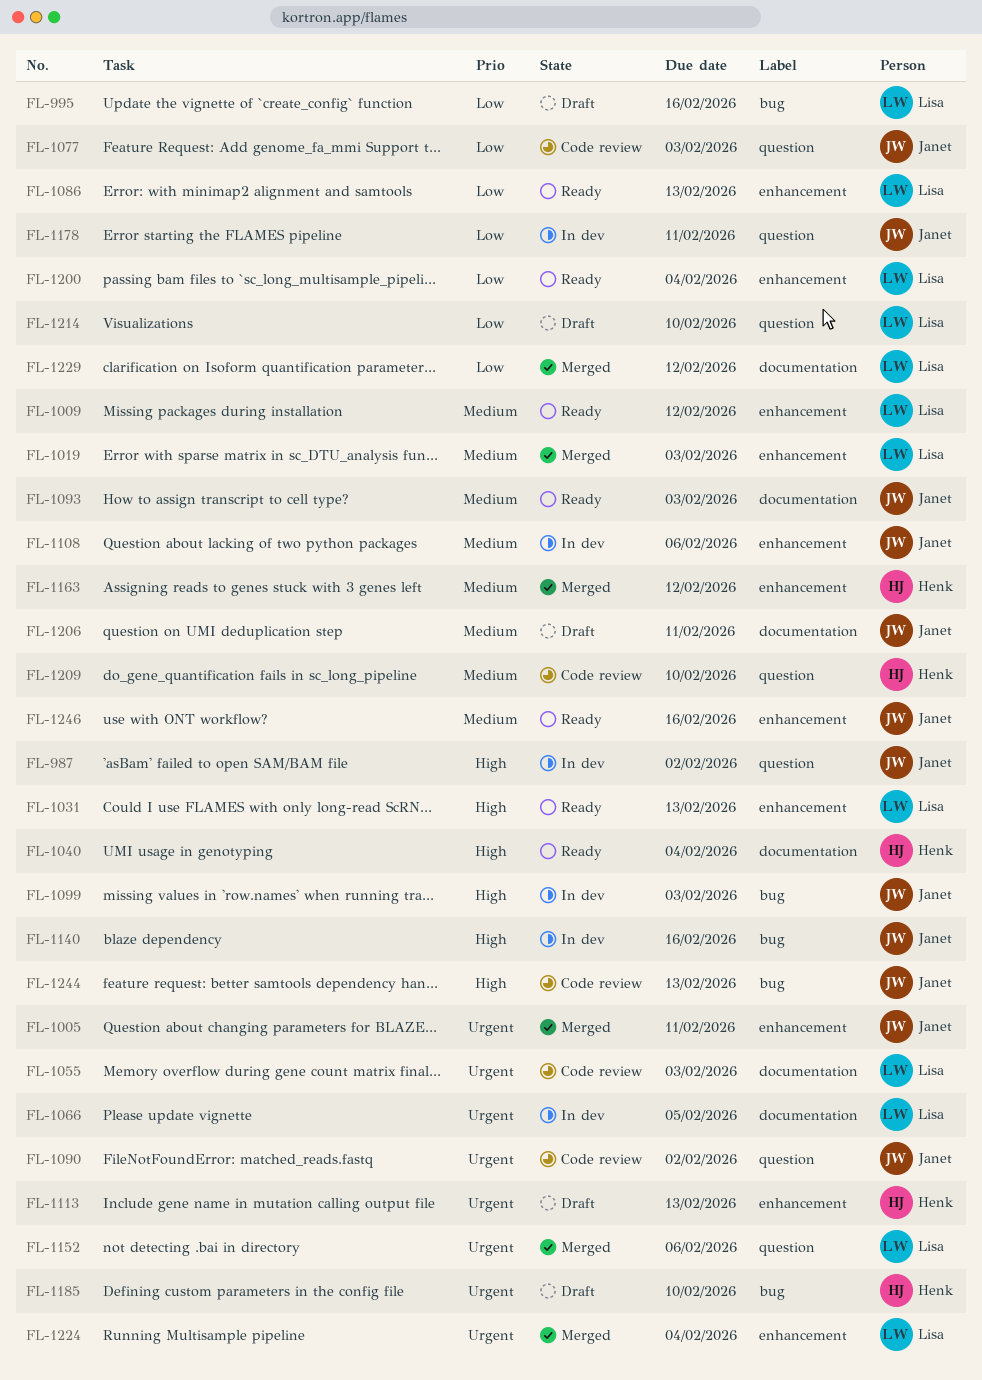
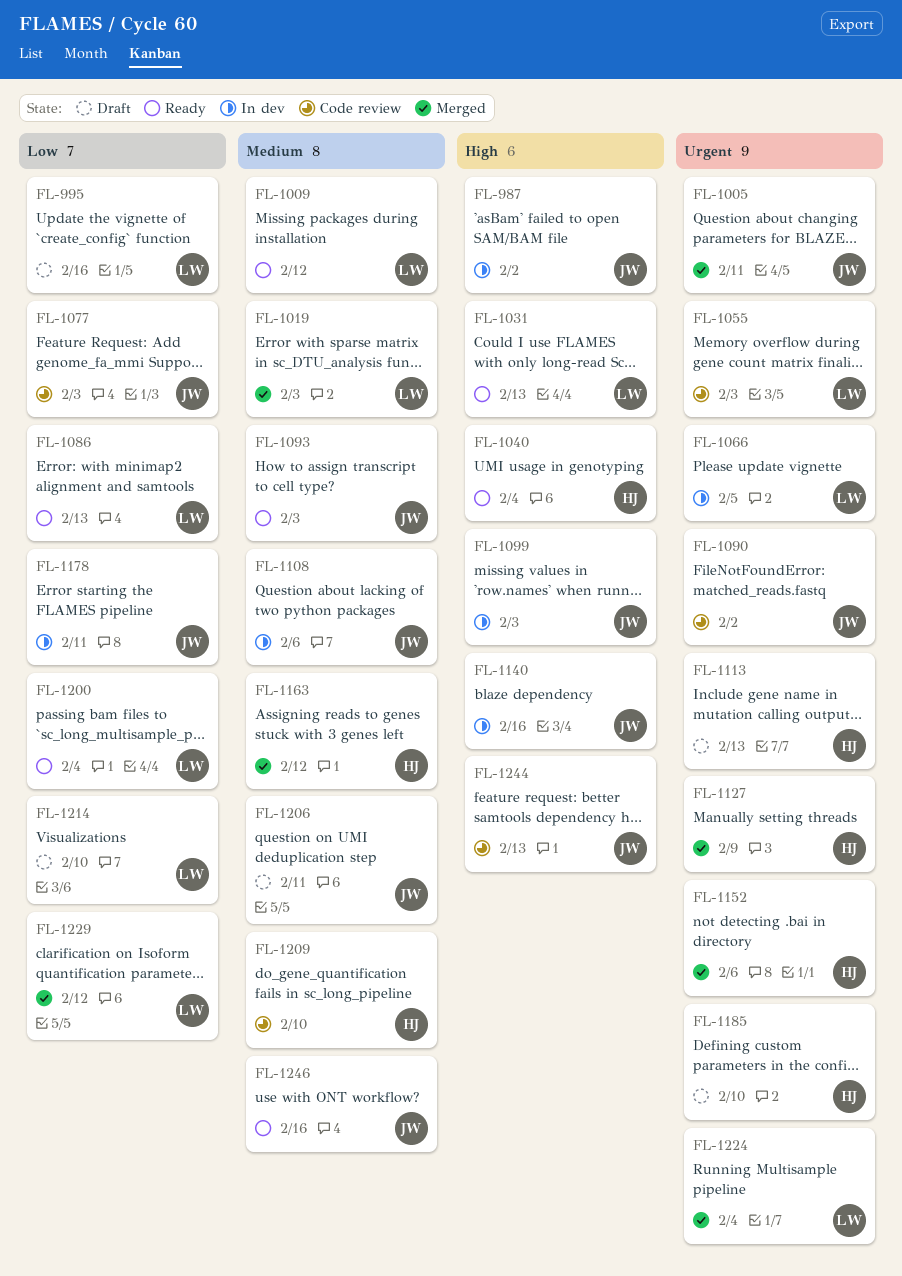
FL-1127: none -> present
FL-1152, owner: Lisa -> Henk

